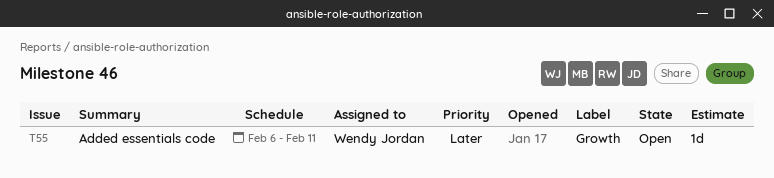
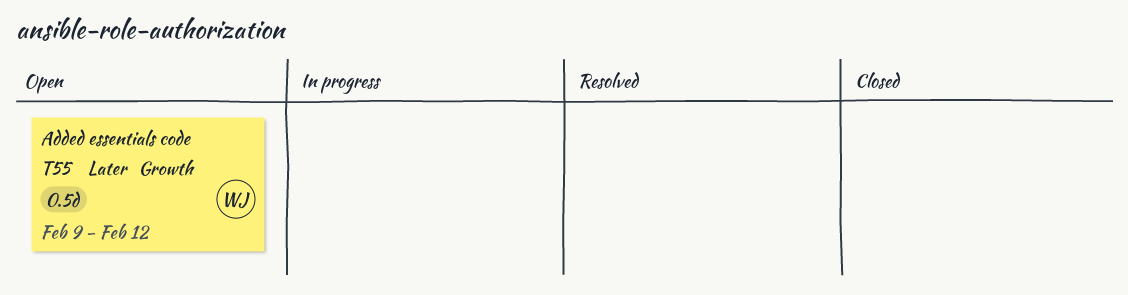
T55, estimate: 1d -> 0.5d
T55, start: Feb 6 -> Feb 9
T55, due: Feb 11 -> Feb 12

